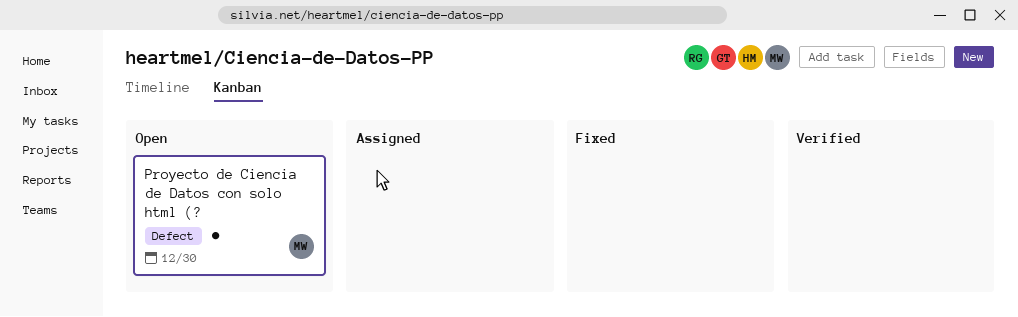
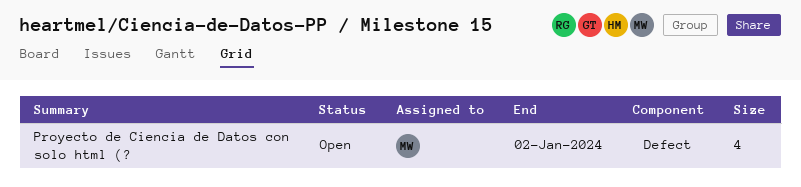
Proyecto de Ciencia de Datos con solo html (?, estimate: 1 -> 4
Proyecto de Ciencia de Datos con solo html (?, due: Dec 30 -> Jan 2

